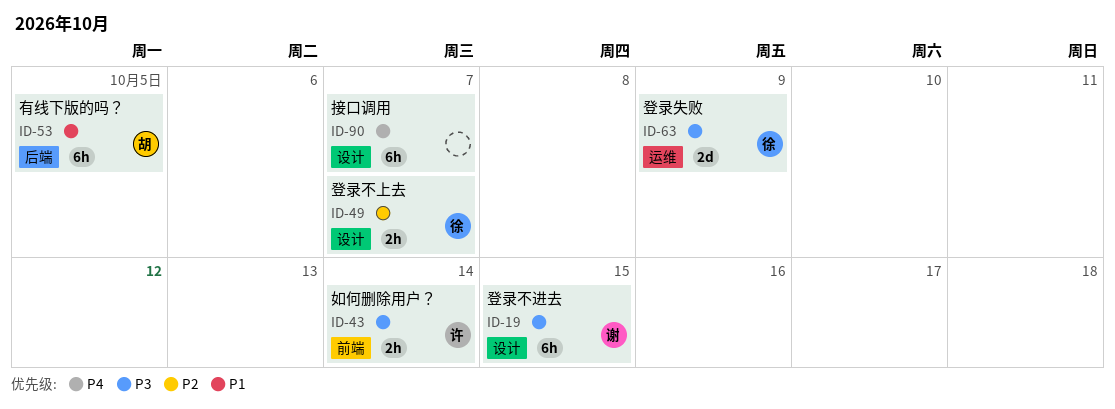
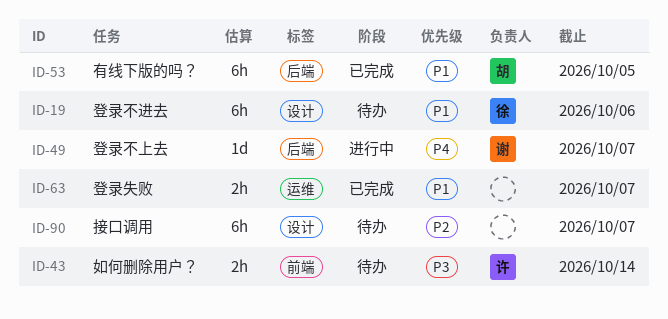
ID-19, owner: 谢 -> 徐
ID-19, priority: P3 -> P1
ID-19, due: Oct 15 -> Oct 6
ID-49, owner: 徐 -> 谢
ID-49, priority: P2 -> P4
ID-49, label: 设计 -> 后端
ID-49, estimate: 2h -> 1d
ID-63, owner: 徐 -> none
ID-63, priority: P3 -> P1
ID-63, estimate: 2d -> 2h
ID-63, due: Oct 9 -> Oct 7
ID-90, priority: P4 -> P2

